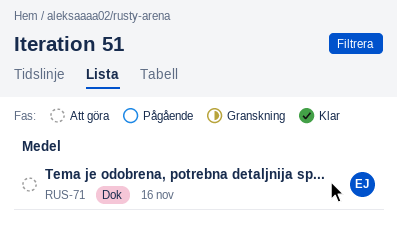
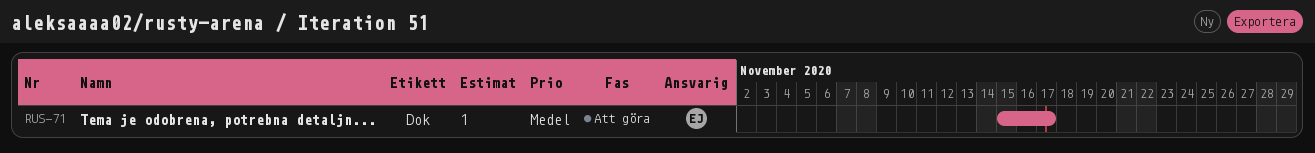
RUS-71, due: Nov 16 -> Nov 17

